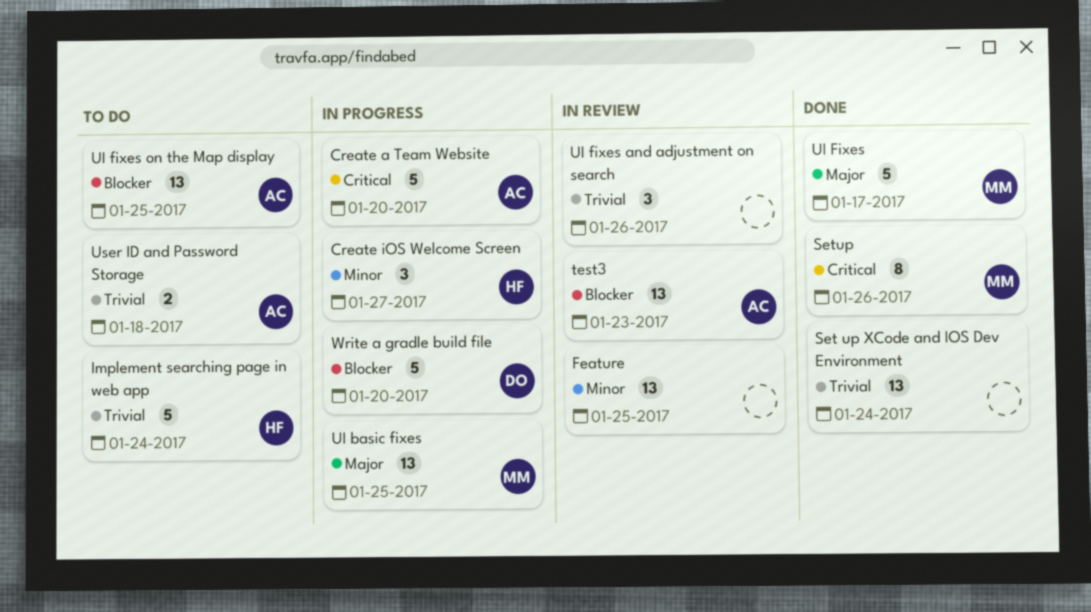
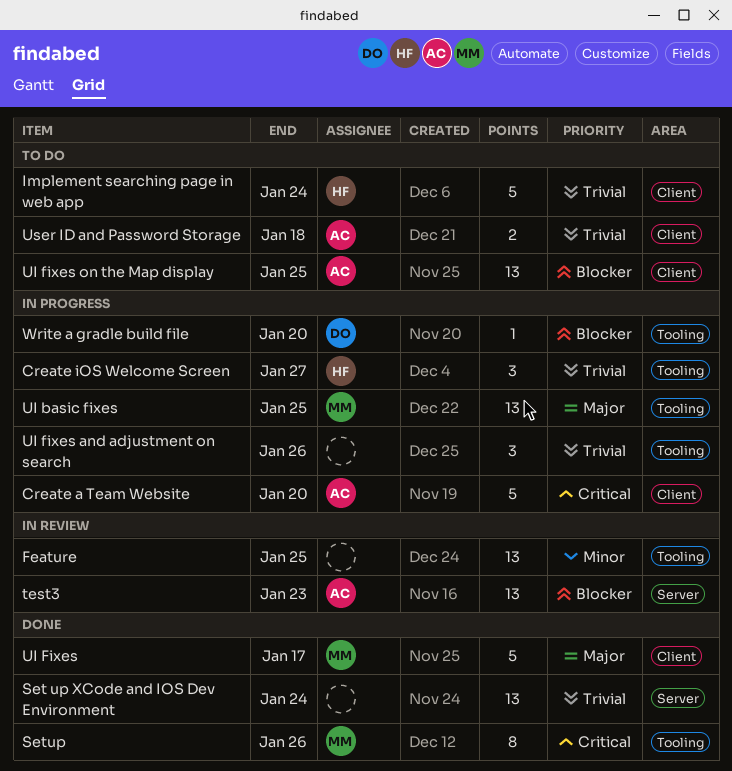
Create iOS Welcome Screen, priority: Minor -> Trivial
UI fixes and adjustment on search, status: In review -> In progress
Write a gradle build file, estimate: 5 -> 1

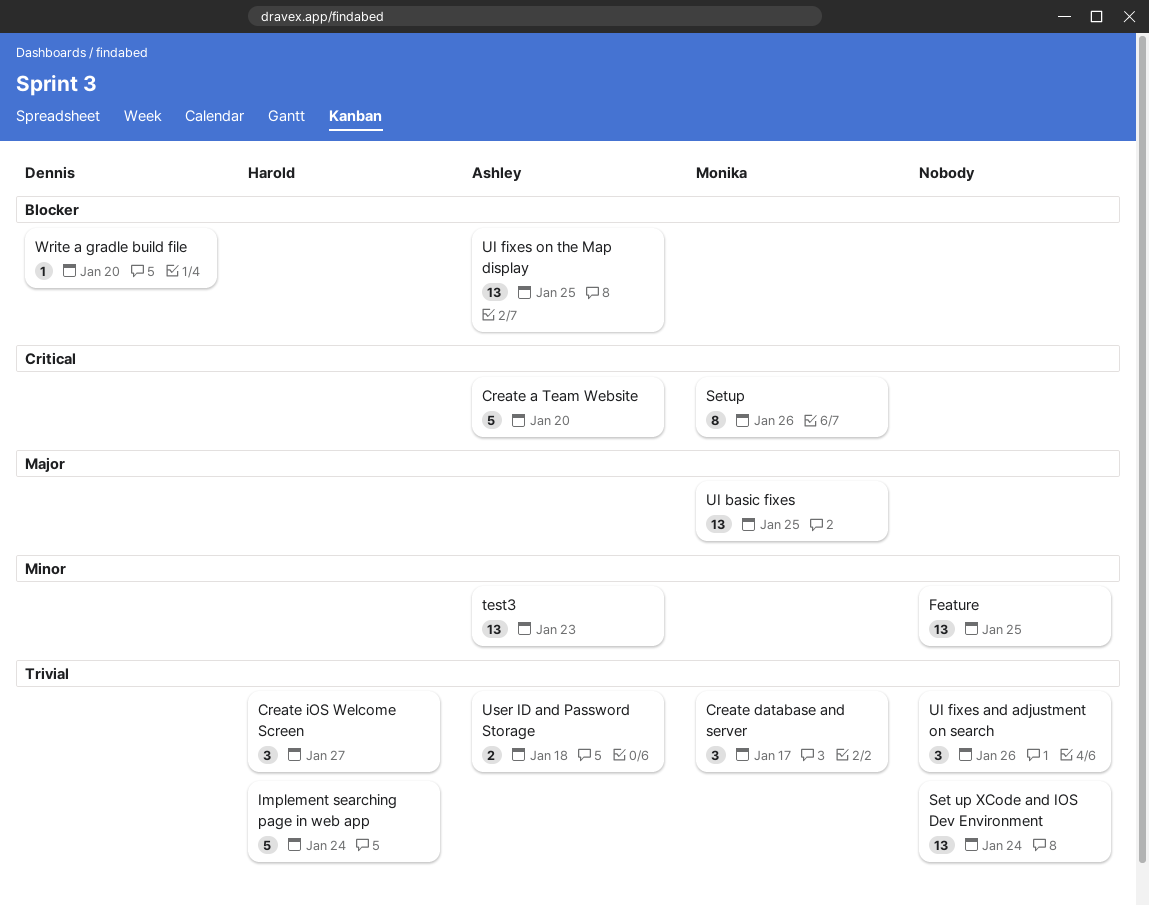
Create database and server: none -> present
test3, priority: Blocker -> Minor
UI Fixes: present -> none

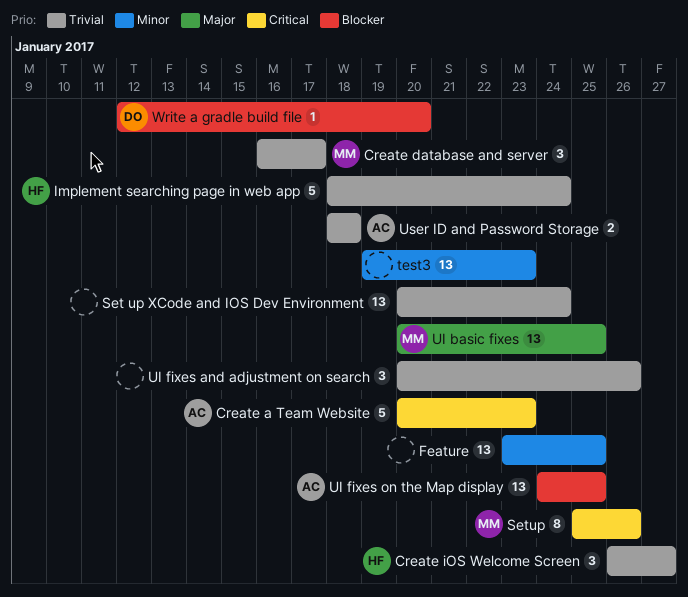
Create a Team Website, due: Jan 20 -> Jan 23
test3, owner: Ashley -> none

